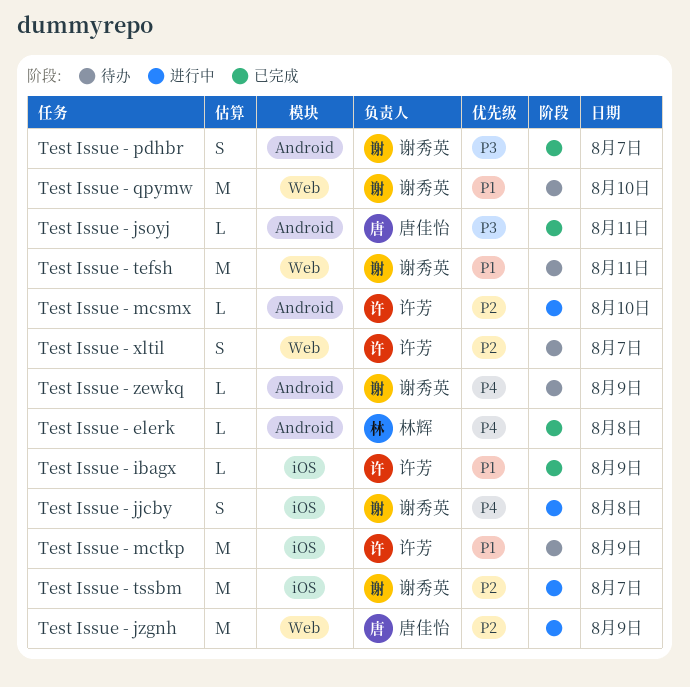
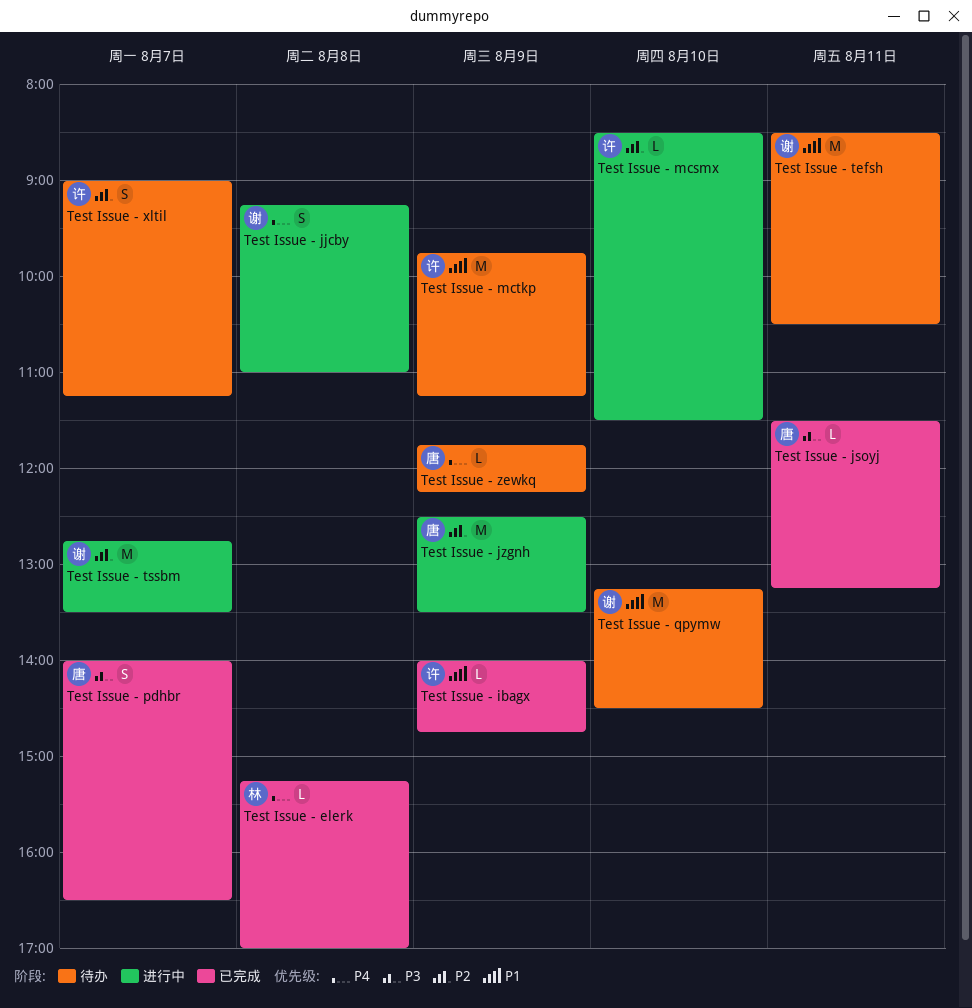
Test Issue - pdhbr, owner: 谢秀英 -> 唐佳怡
Test Issue - zewkq, owner: 谢秀英 -> 唐佳怡

